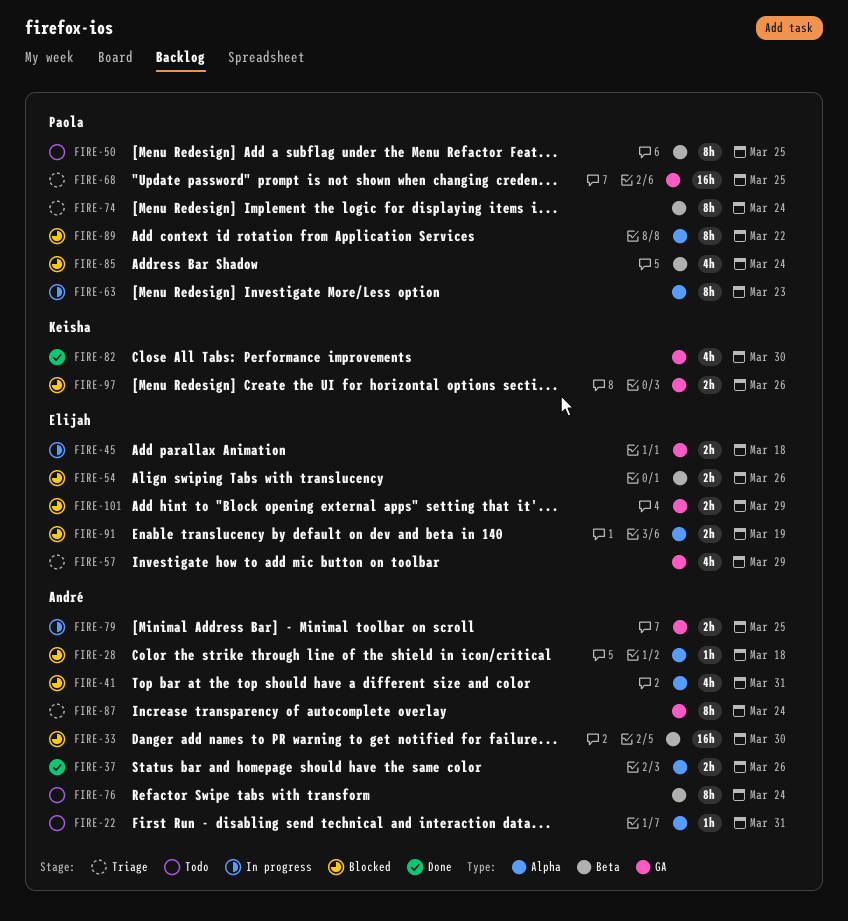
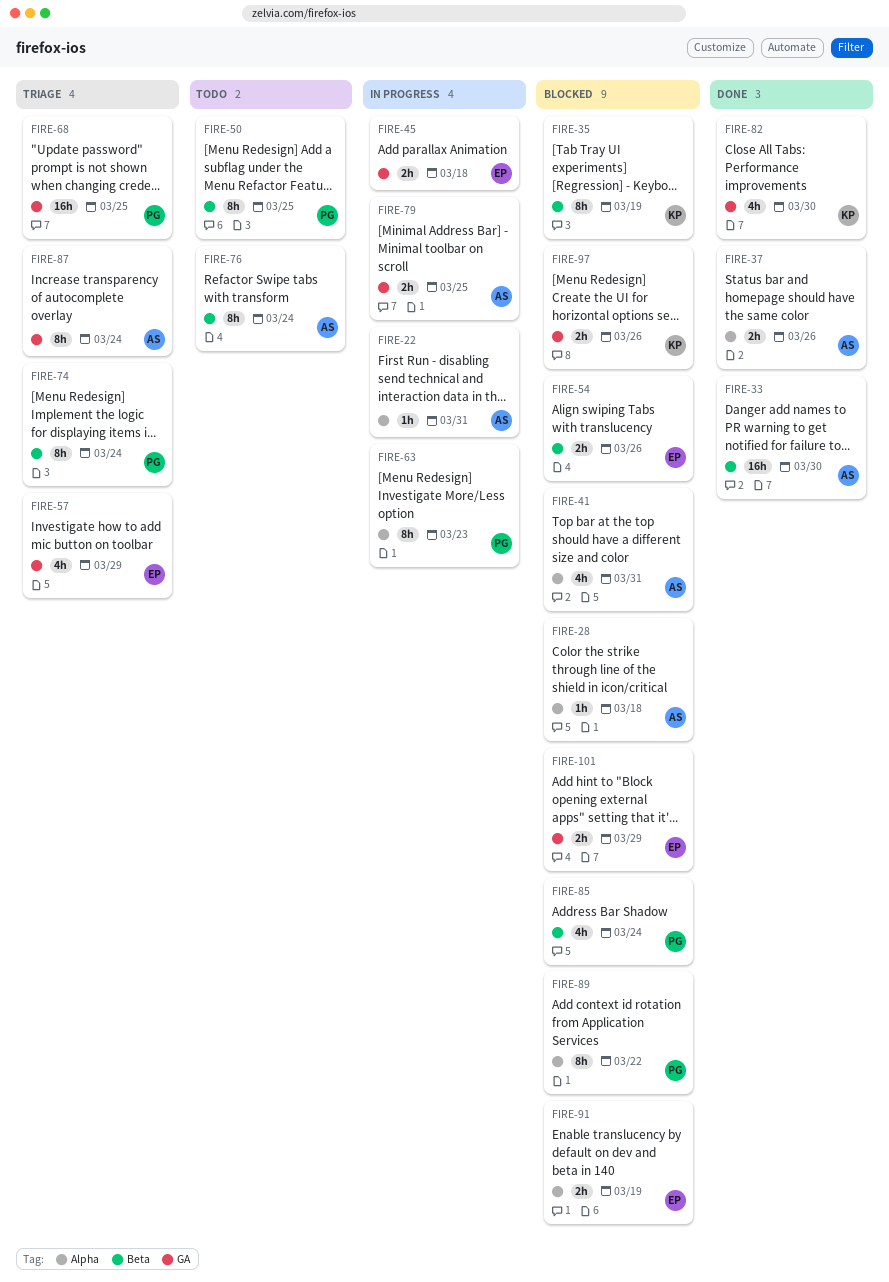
FIRE-22, status: Todo -> In progress
FIRE-33, status: Blocked -> Done
FIRE-35: none -> present

